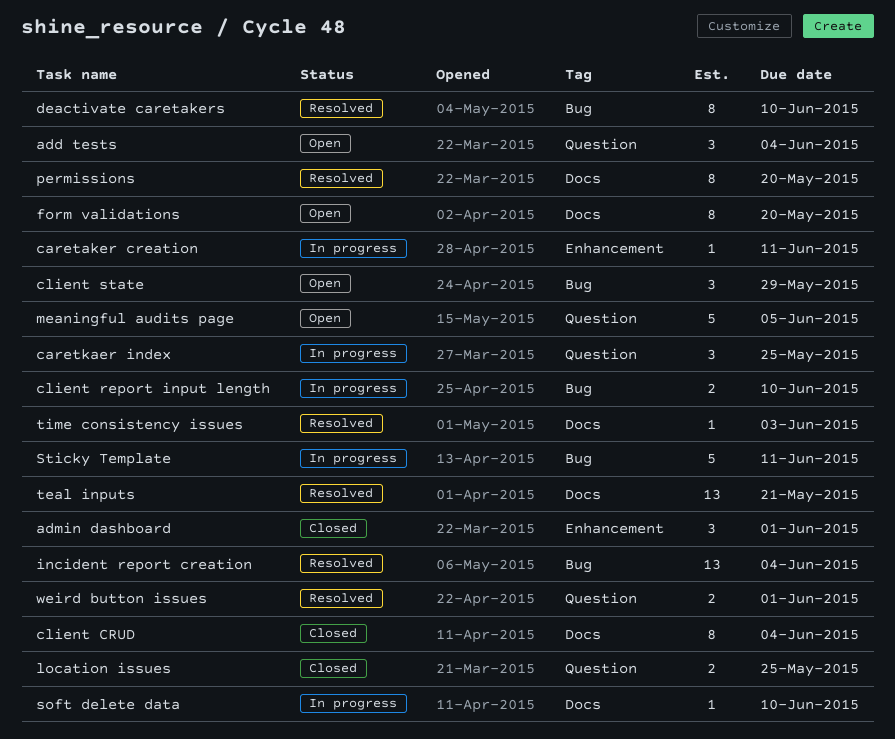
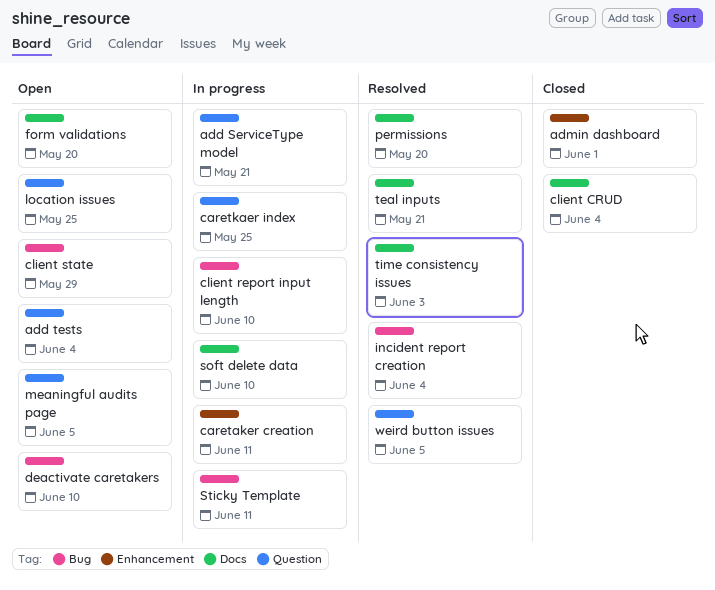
add ServiceType model: none -> present
deactivate caretakers, status: Resolved -> Open
location issues, status: Closed -> Open
weird button issues, due: Jun 1 -> Jun 5

